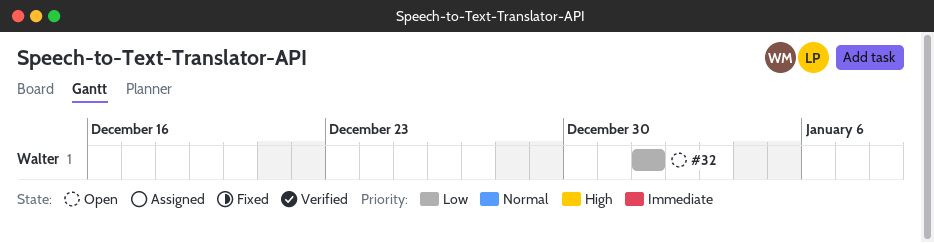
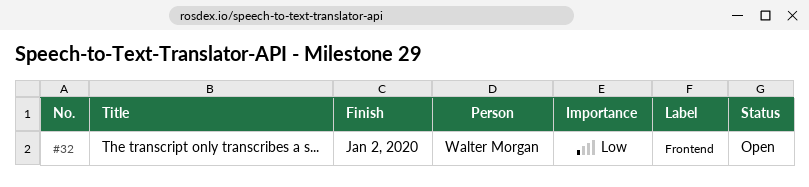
#32, due: Jan 1 -> Jan 2

